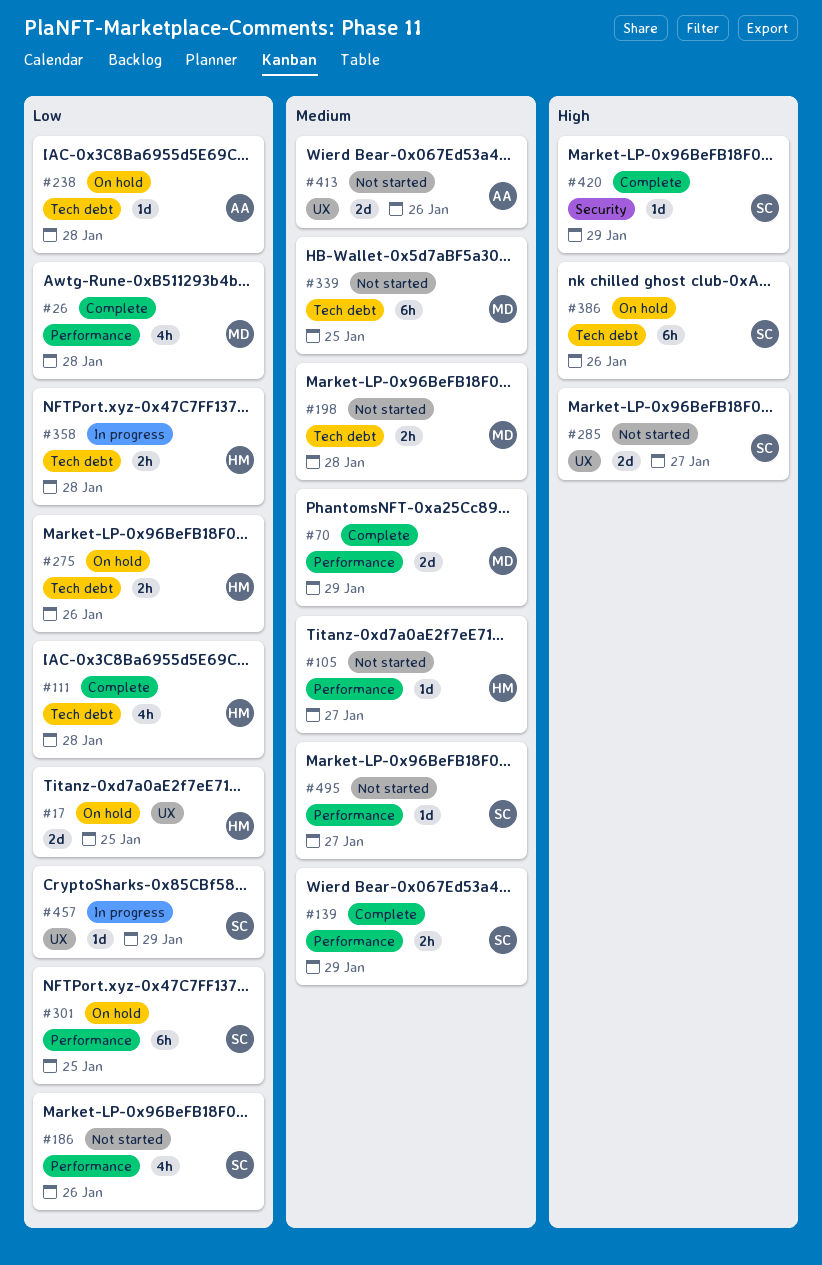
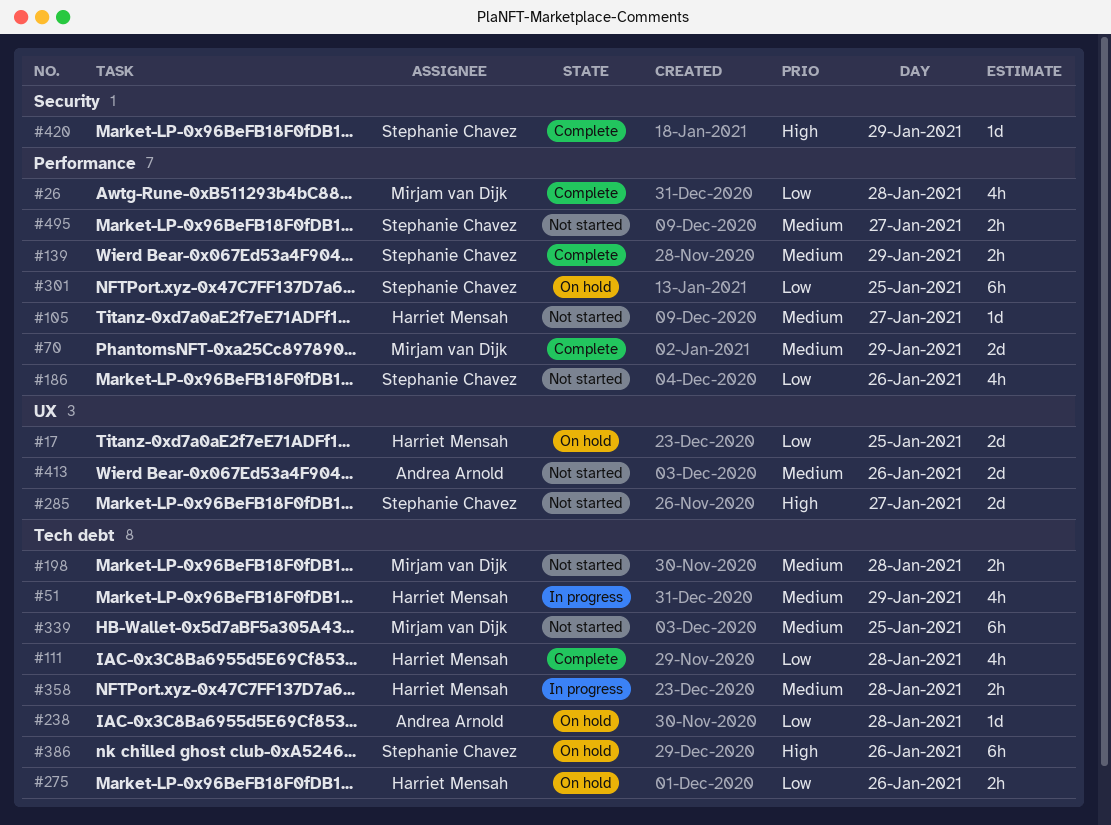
#51: none -> present
#358, priority: Low -> Medium
#457: present -> none
#495, estimate: 1d -> 2h

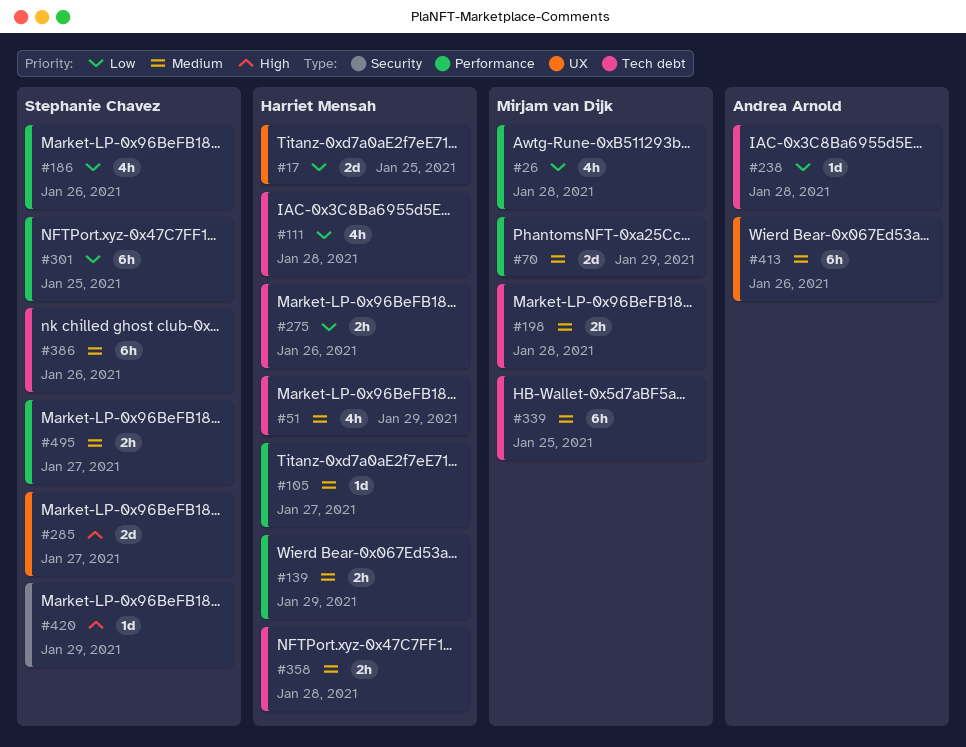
#139, owner: Stephanie Chavez -> Harriet Mensah
#386, priority: High -> Medium
#413, estimate: 2d -> 6h

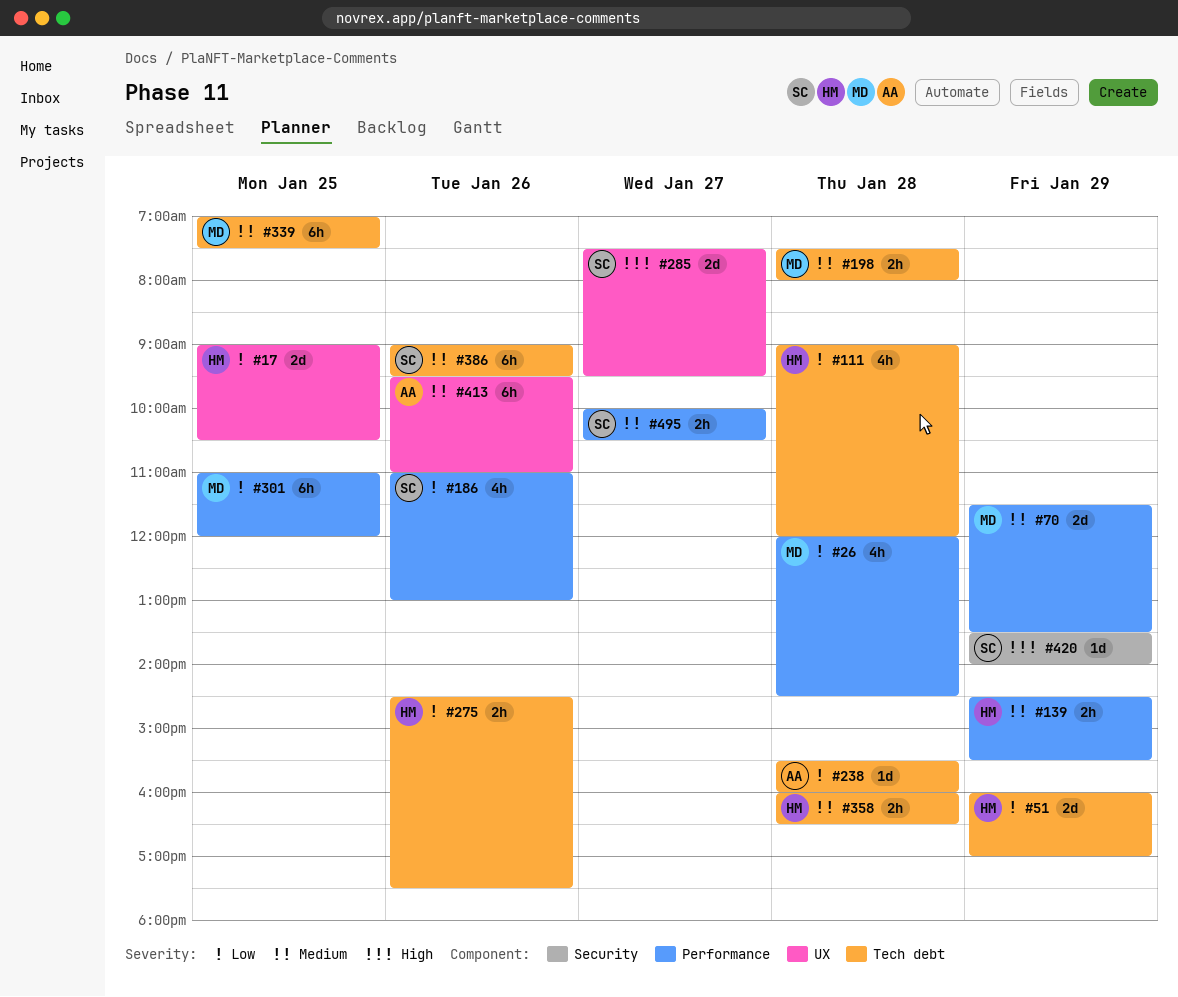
#51, priority: Medium -> Low
#51, estimate: 4h -> 2d
#105: present -> none
#301, owner: Stephanie Chavez -> Mirjam van Dijk

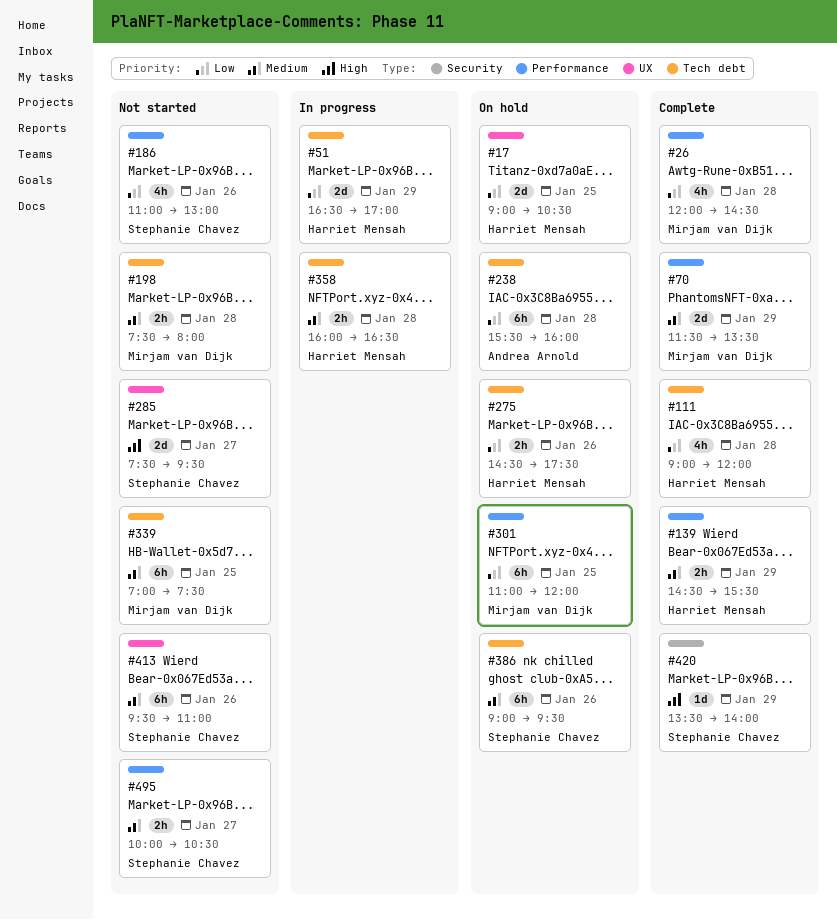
#51, begins: 16:00 -> 16:30
#238, estimate: 1d -> 6h
#413, owner: Andrea Arnold -> Stephanie Chavez

